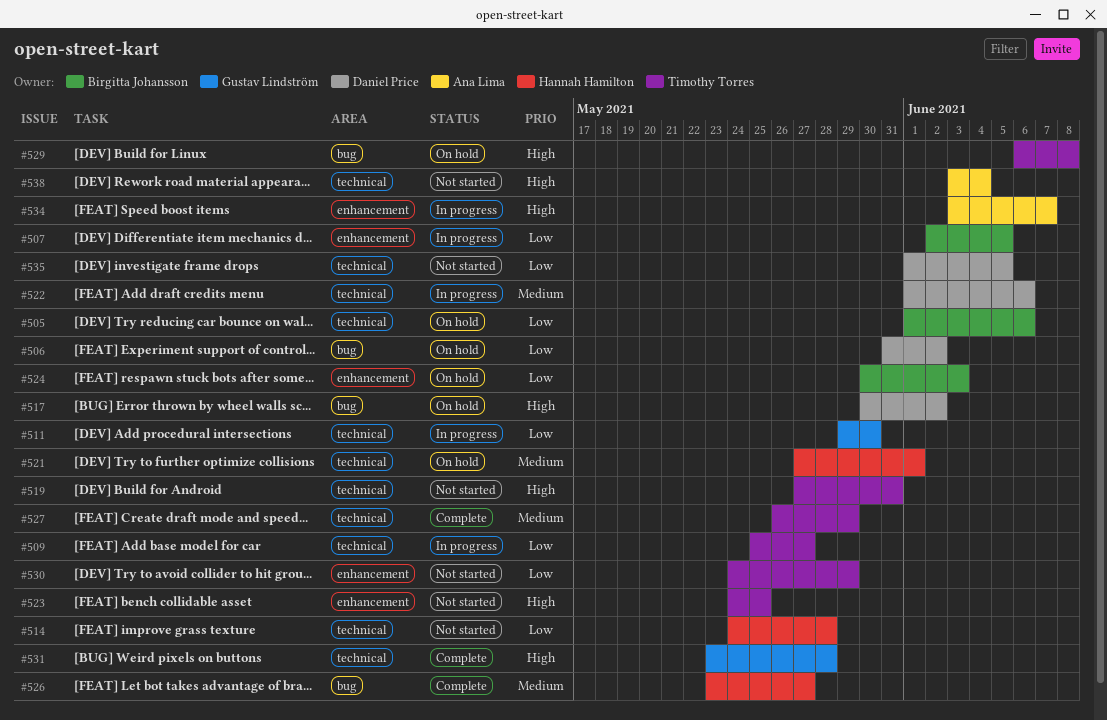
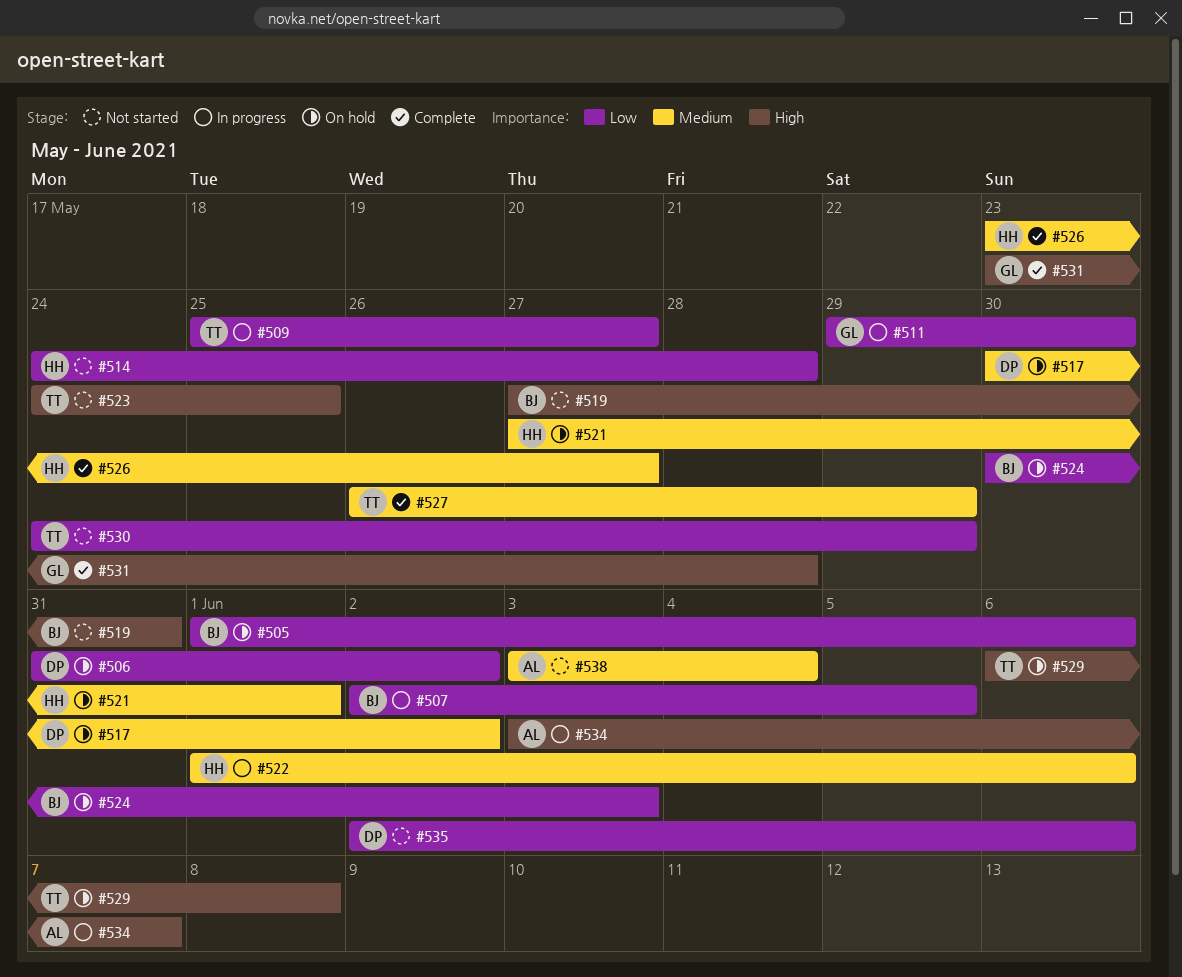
#517, priority: High -> Medium
#519, owner: Timothy Torres -> Birgitta Johansson
#522, owner: Daniel Price -> Hannah Hamilton
#535, start: Jun 1 -> Jun 2
#535, due: Jun 5 -> Jun 6
#538, priority: High -> Medium

